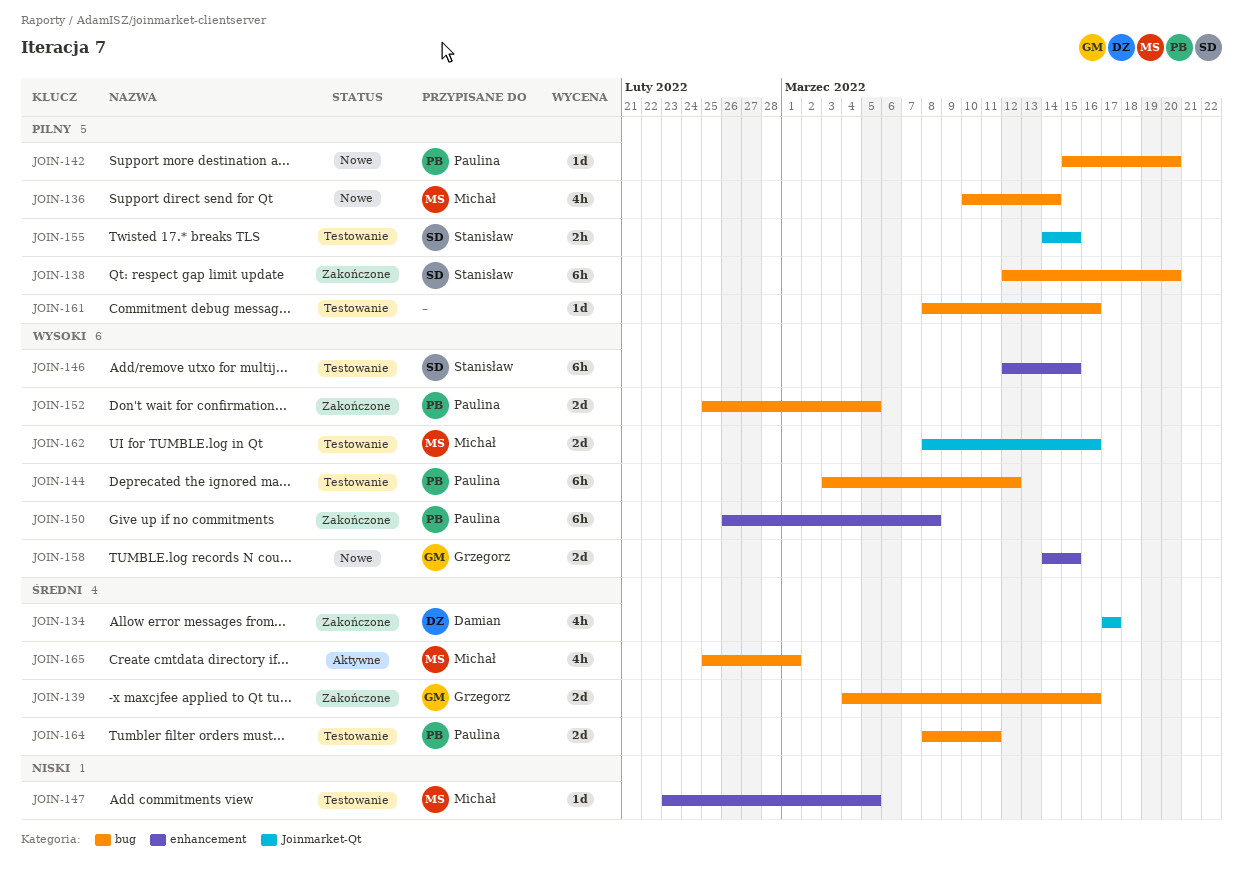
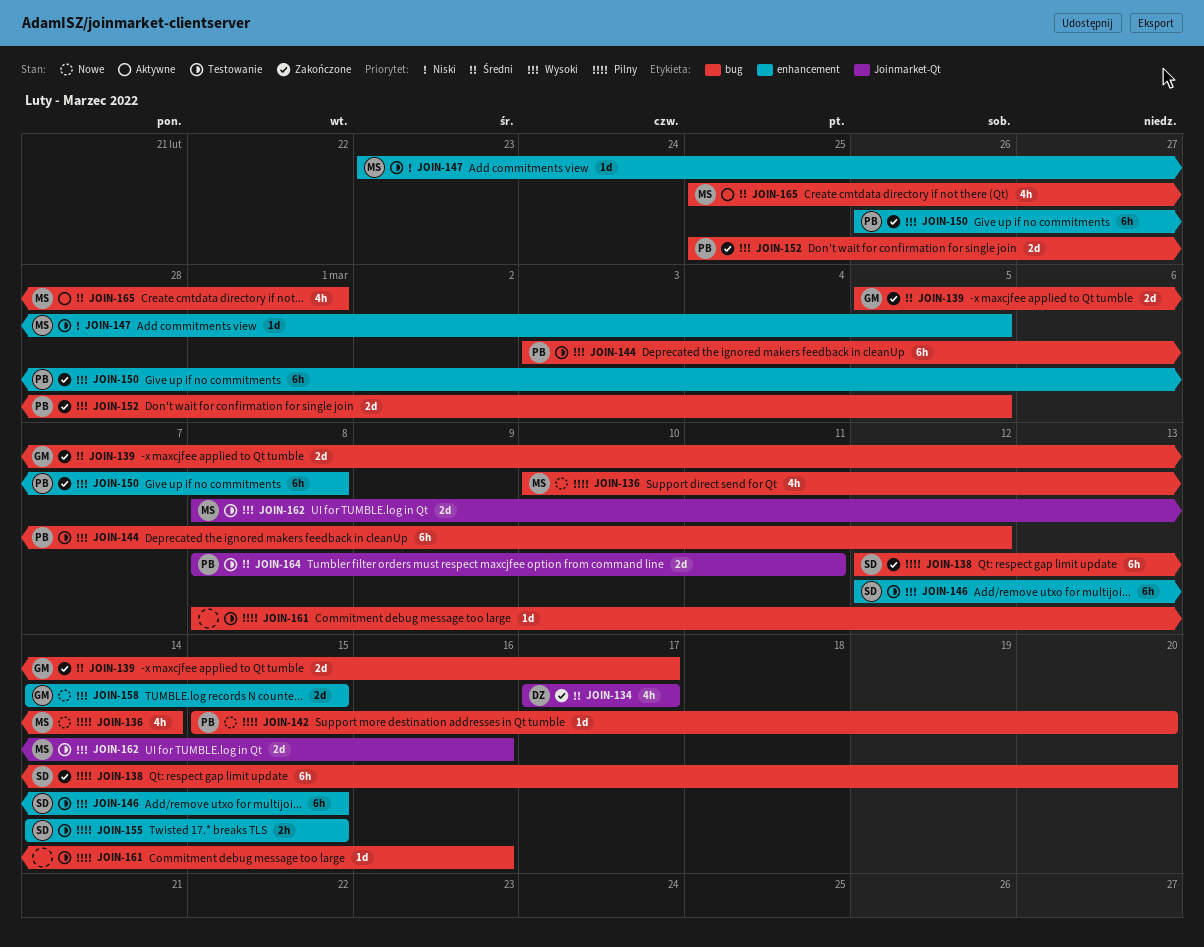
JOIN-139, start: Mar 4 -> Mar 5
JOIN-139, due: Mar 16 -> Mar 17
JOIN-155, label: Joinmarket-Qt -> enhancement
JOIN-164, label: bug -> Joinmarket-Qt

